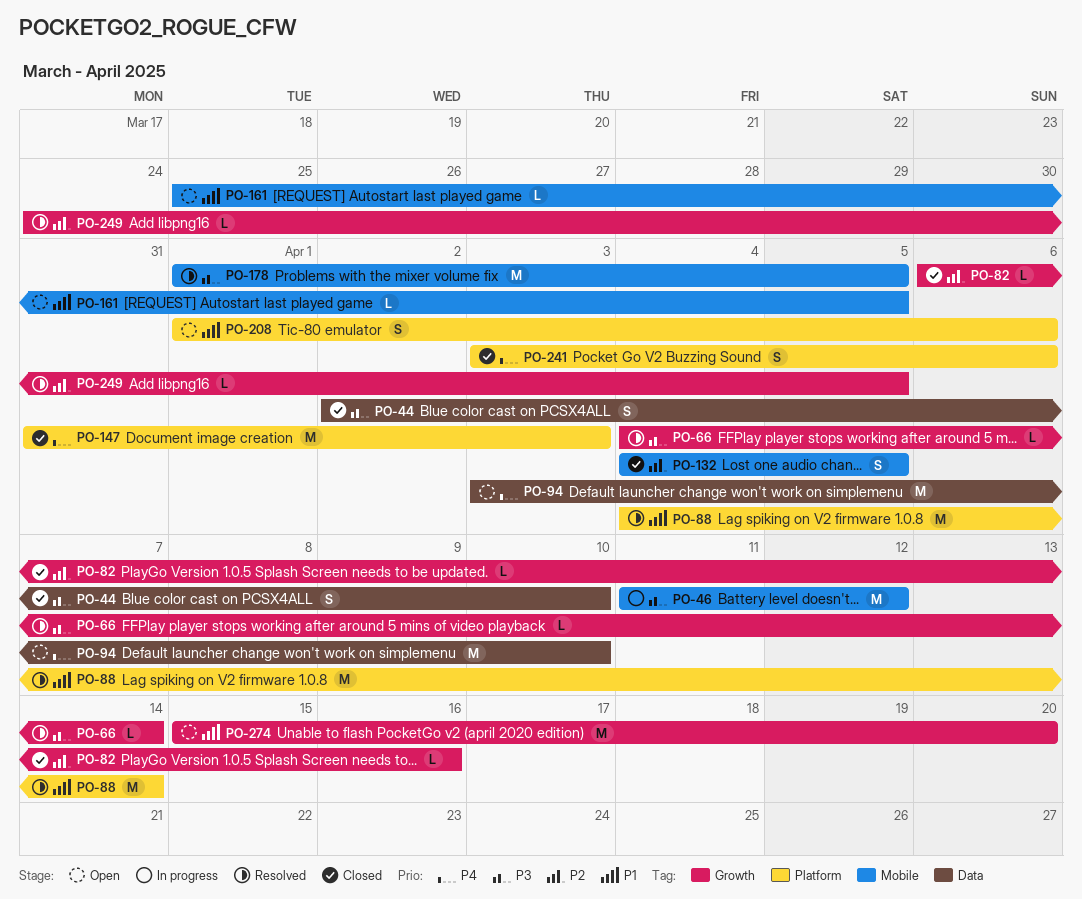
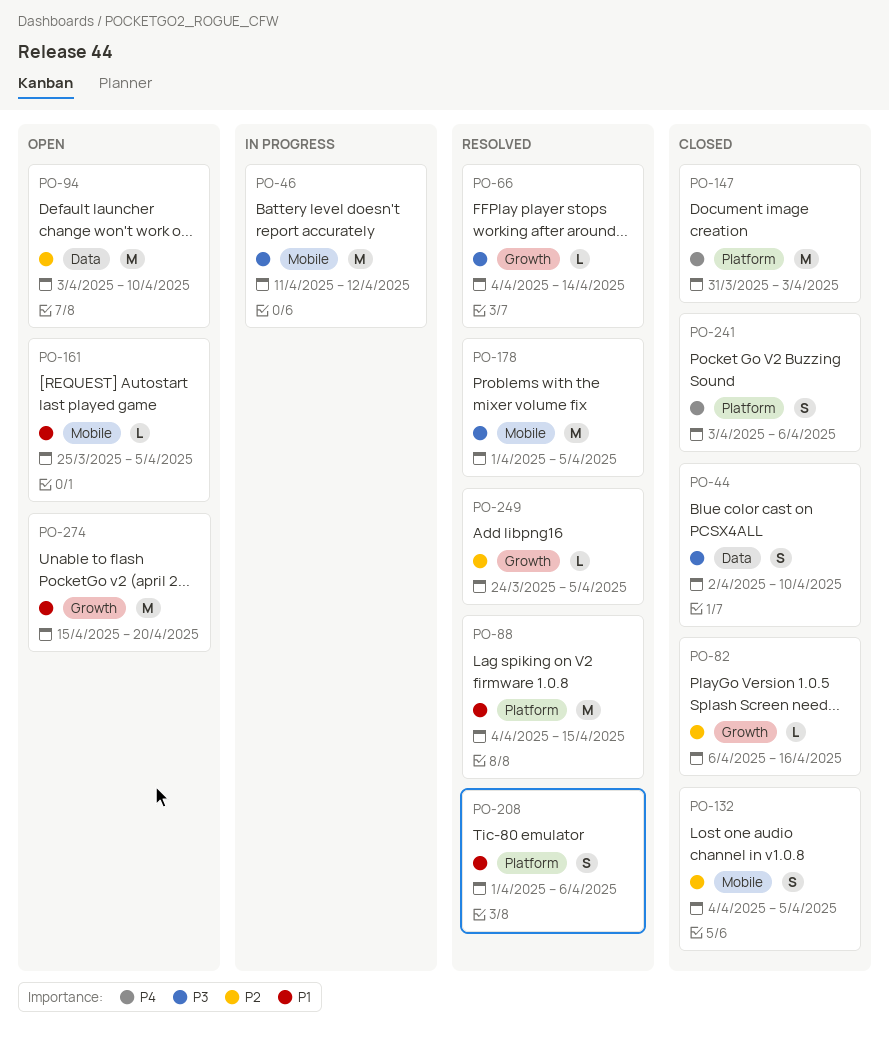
PO-88, due: Apr 14 -> Apr 15
PO-94, priority: P4 -> P2
PO-208, status: Open -> Resolved

